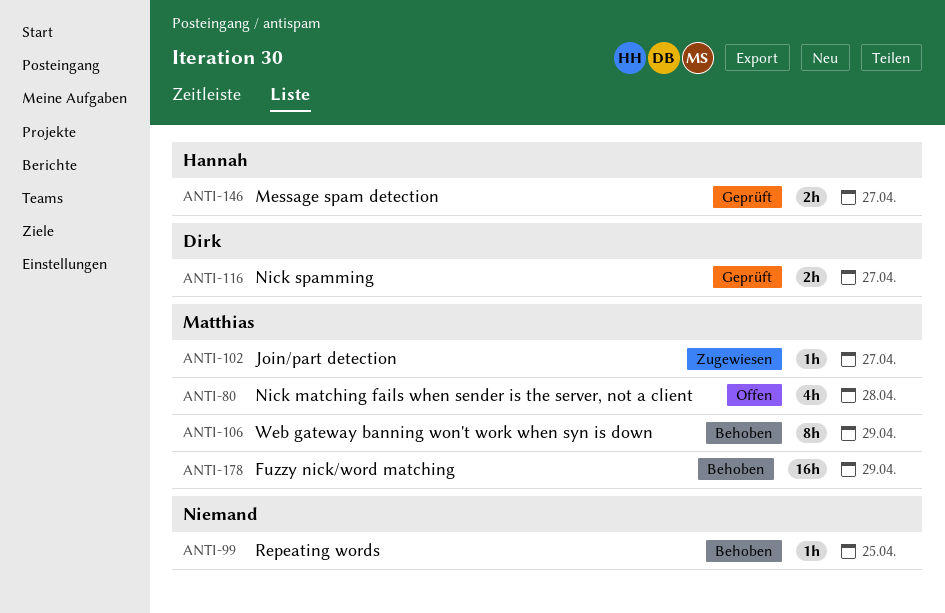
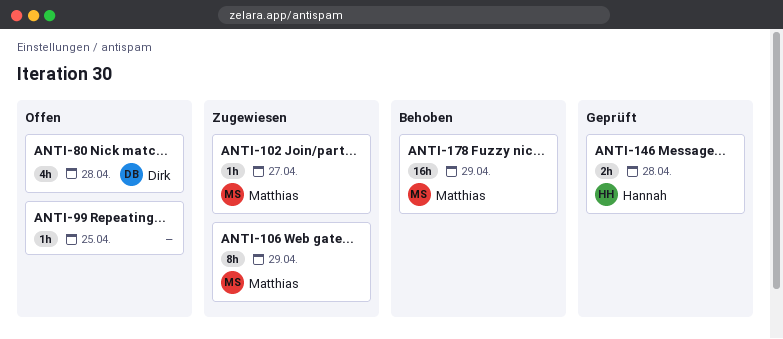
ANTI-80, owner: Matthias -> Dirk
ANTI-99, status: Behoben -> Offen
ANTI-106, status: Behoben -> Zugewiesen
ANTI-116: present -> none
ANTI-146, due: Apr 27 -> Apr 28

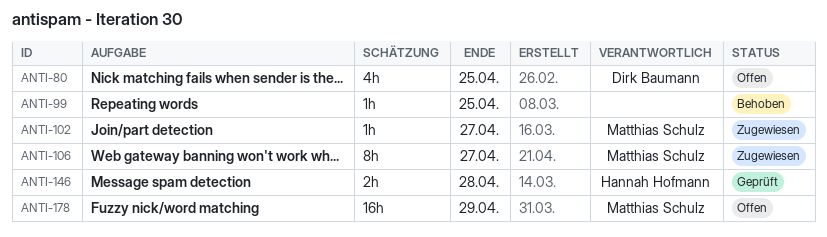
ANTI-80, due: Apr 28 -> Apr 25
ANTI-99, status: Offen -> Behoben
ANTI-106, due: Apr 29 -> Apr 27
ANTI-178, status: Behoben -> Offen

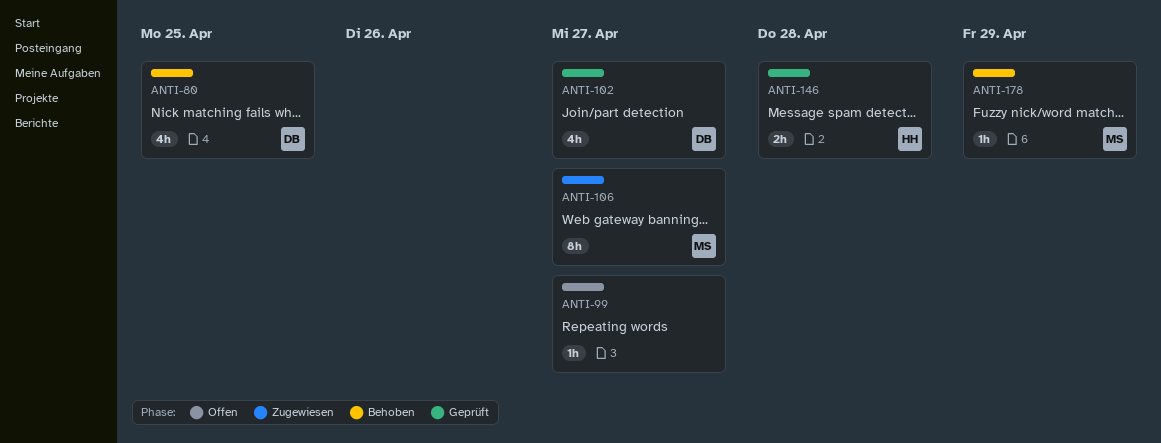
ANTI-80, status: Offen -> Behoben
ANTI-99, status: Behoben -> Offen
ANTI-99, due: Apr 25 -> Apr 27
ANTI-102, status: Zugewiesen -> Geprüft
ANTI-102, owner: Matthias Schulz -> Dirk Baumann
ANTI-102, estimate: 1h -> 4h
ANTI-178, status: Offen -> Behoben
ANTI-178, estimate: 16h -> 1h

